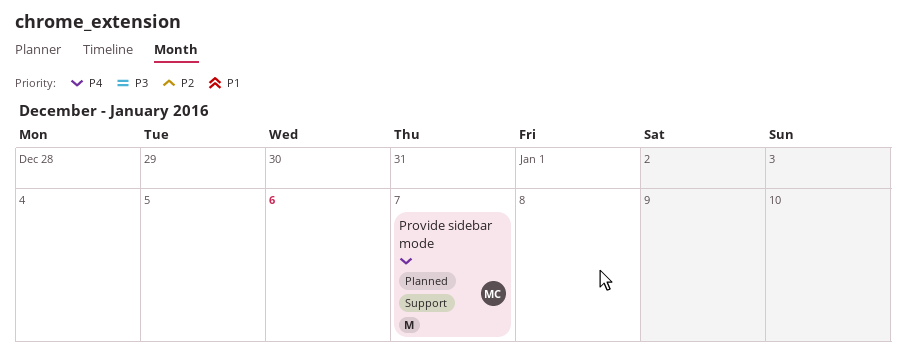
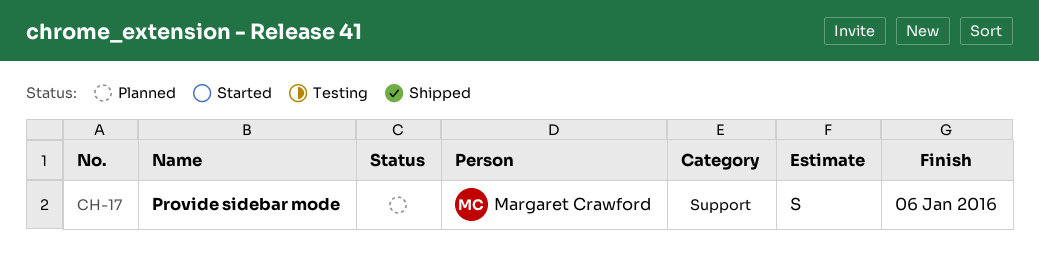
Provide sidebar mode, estimate: M -> S
Provide sidebar mode, due: Jan 7 -> Jan 6

